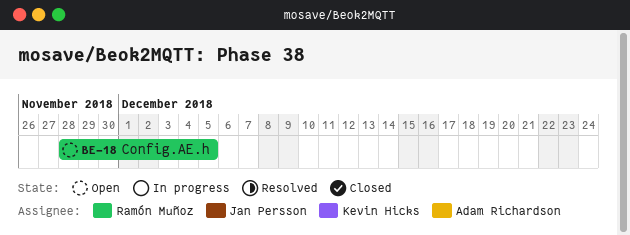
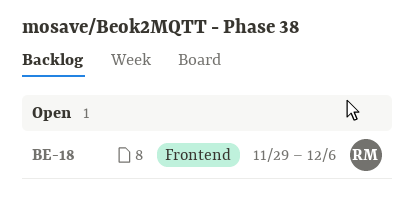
BE-18, start: Nov 28 -> Nov 29
BE-18, due: Dec 5 -> Dec 6

